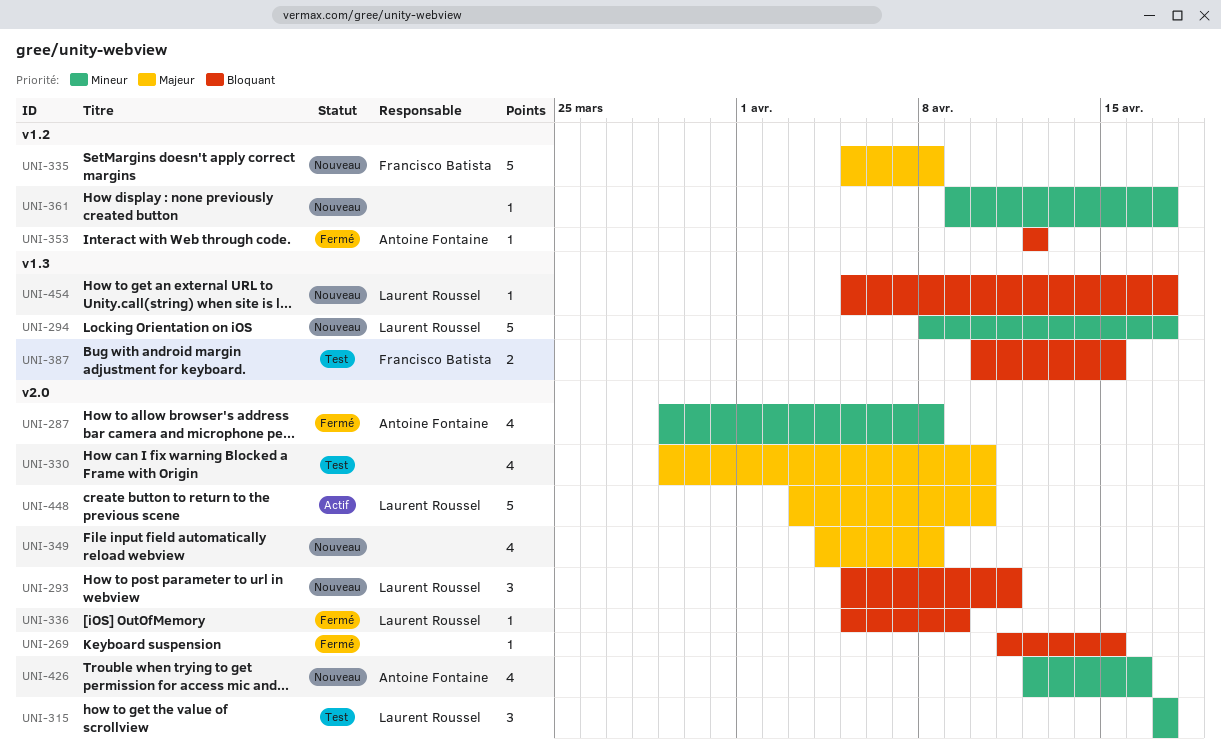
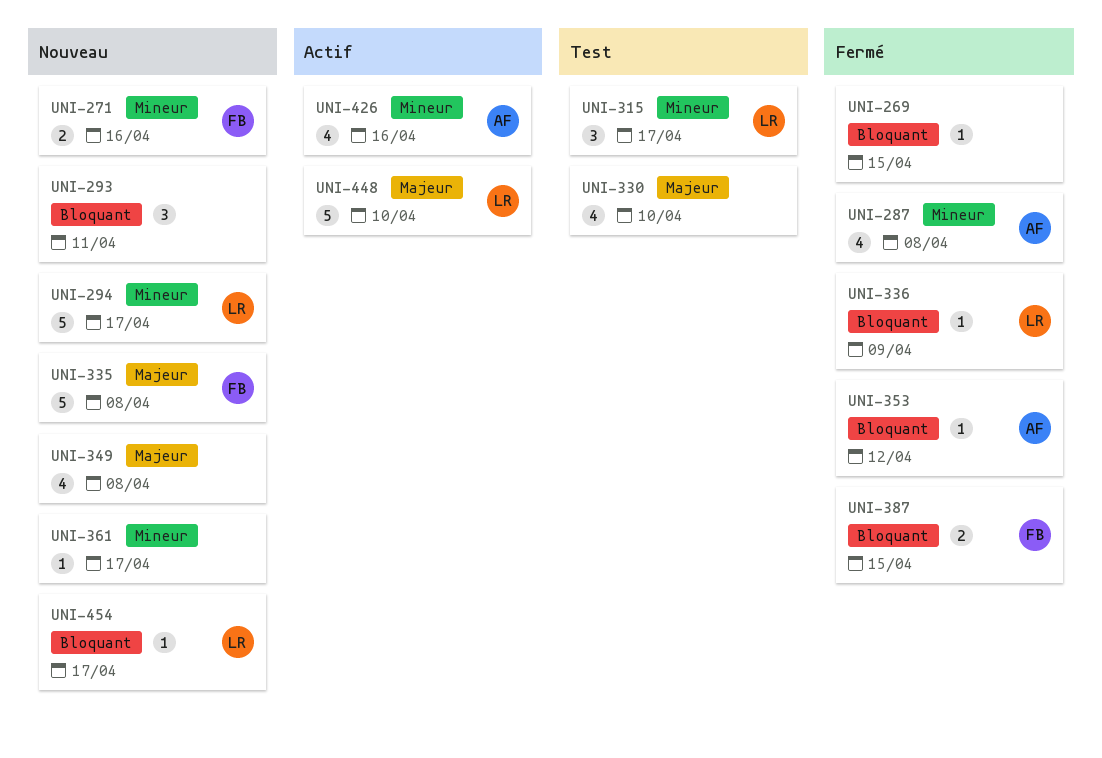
UNI-271: none -> present
UNI-293, owner: Laurent Roussel -> none
UNI-387, status: Test -> Fermé
UNI-426, status: Nouveau -> Actif

